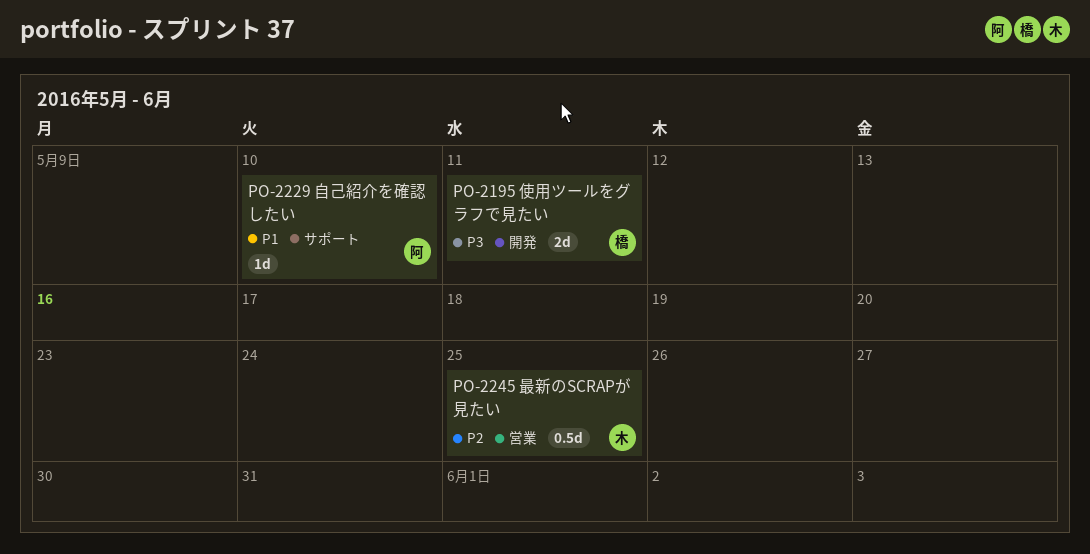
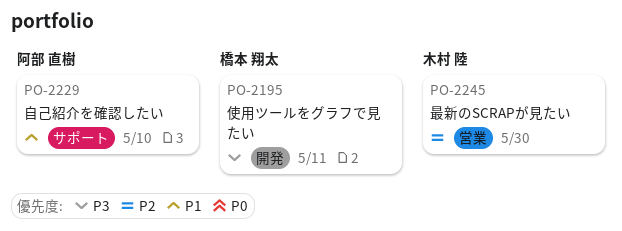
PO-2245, due: May 25 -> May 30

